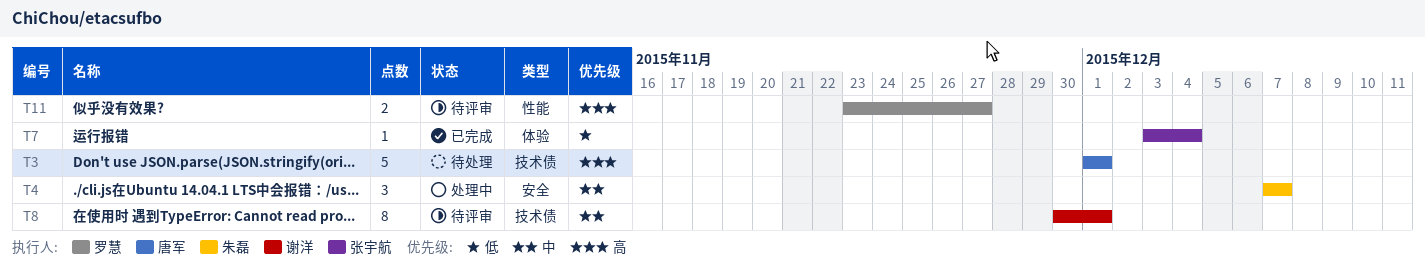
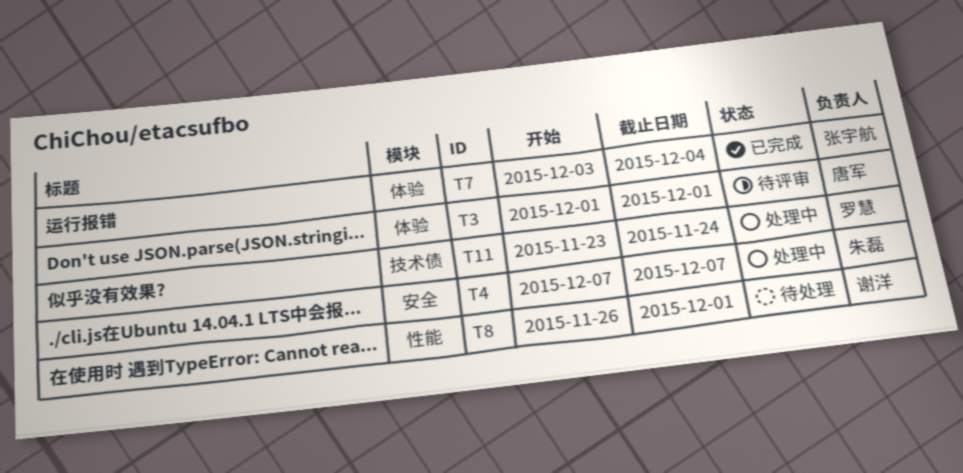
T3, status: 待处理 -> 待评审
T3, label: 技术债 -> 体验
T8, status: 待评审 -> 待处理
T8, label: 技术债 -> 性能
T8, start: Nov 30 -> Nov 26
T11, status: 待评审 -> 处理中
T11, label: 性能 -> 技术债
T11, due: Nov 27 -> Nov 24

